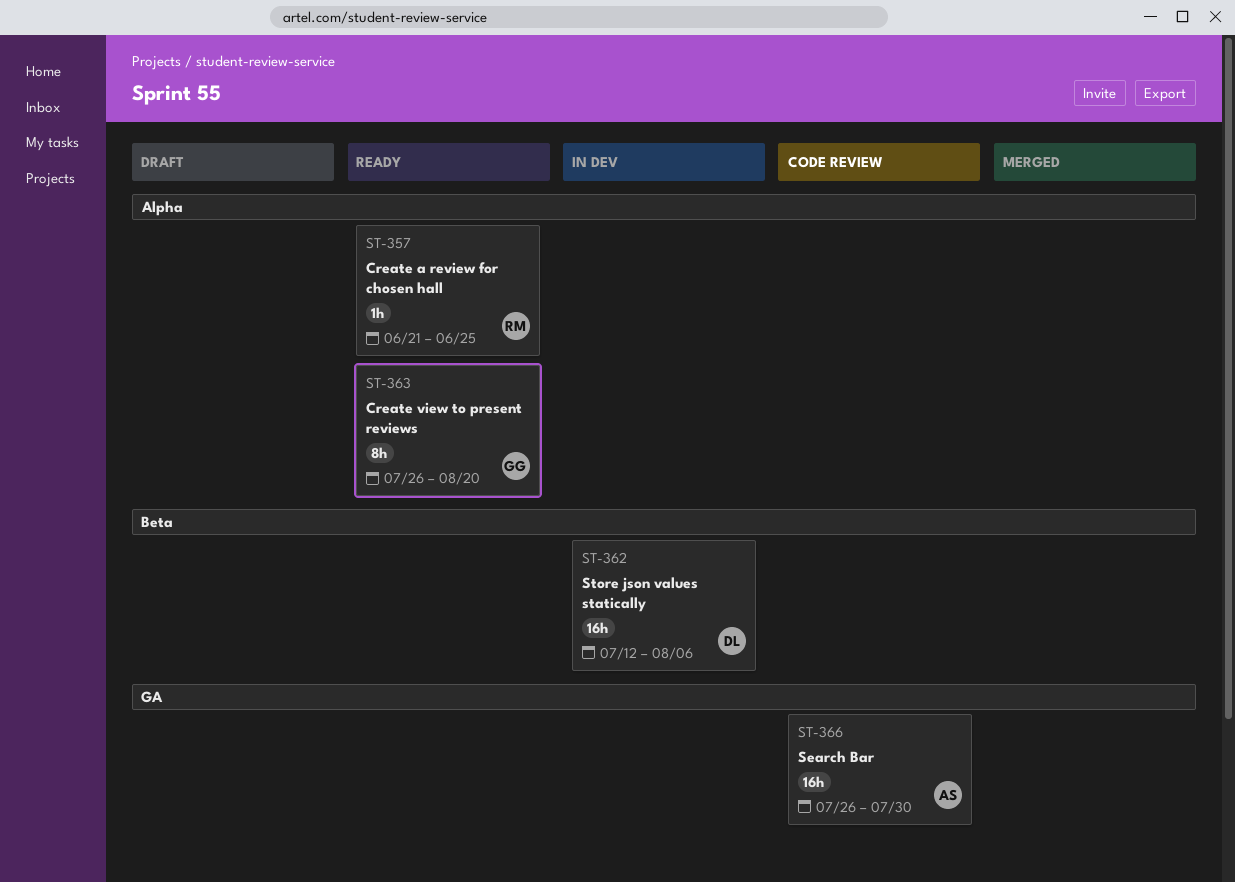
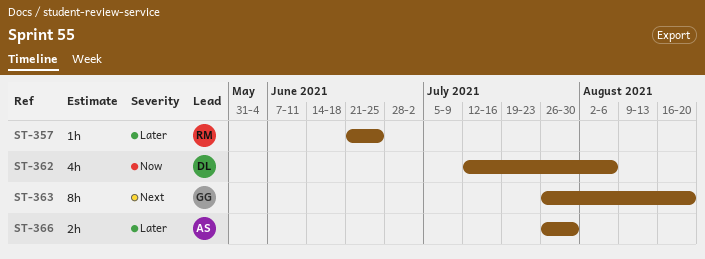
ST-362, estimate: 16h -> 4h
ST-366, estimate: 16h -> 2h

